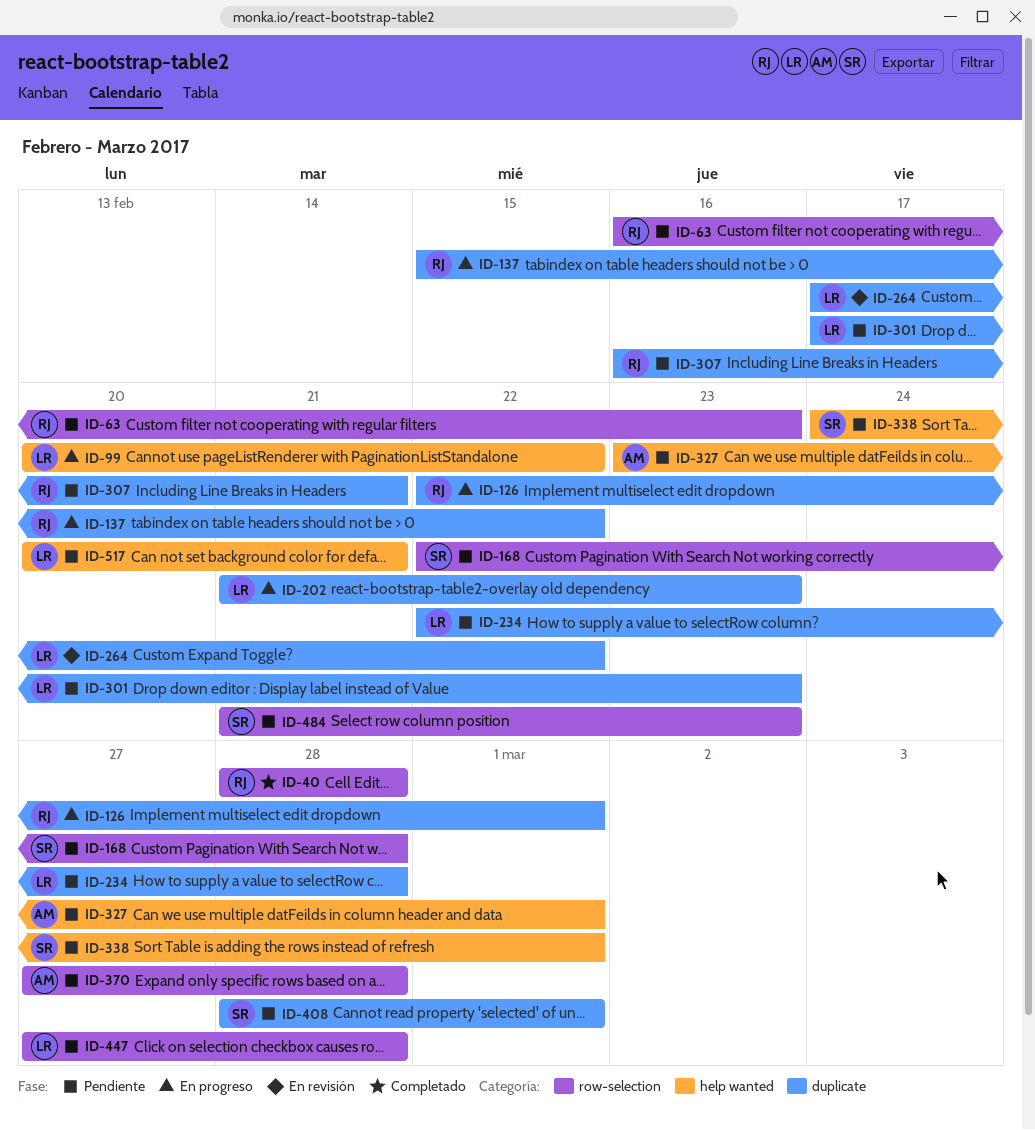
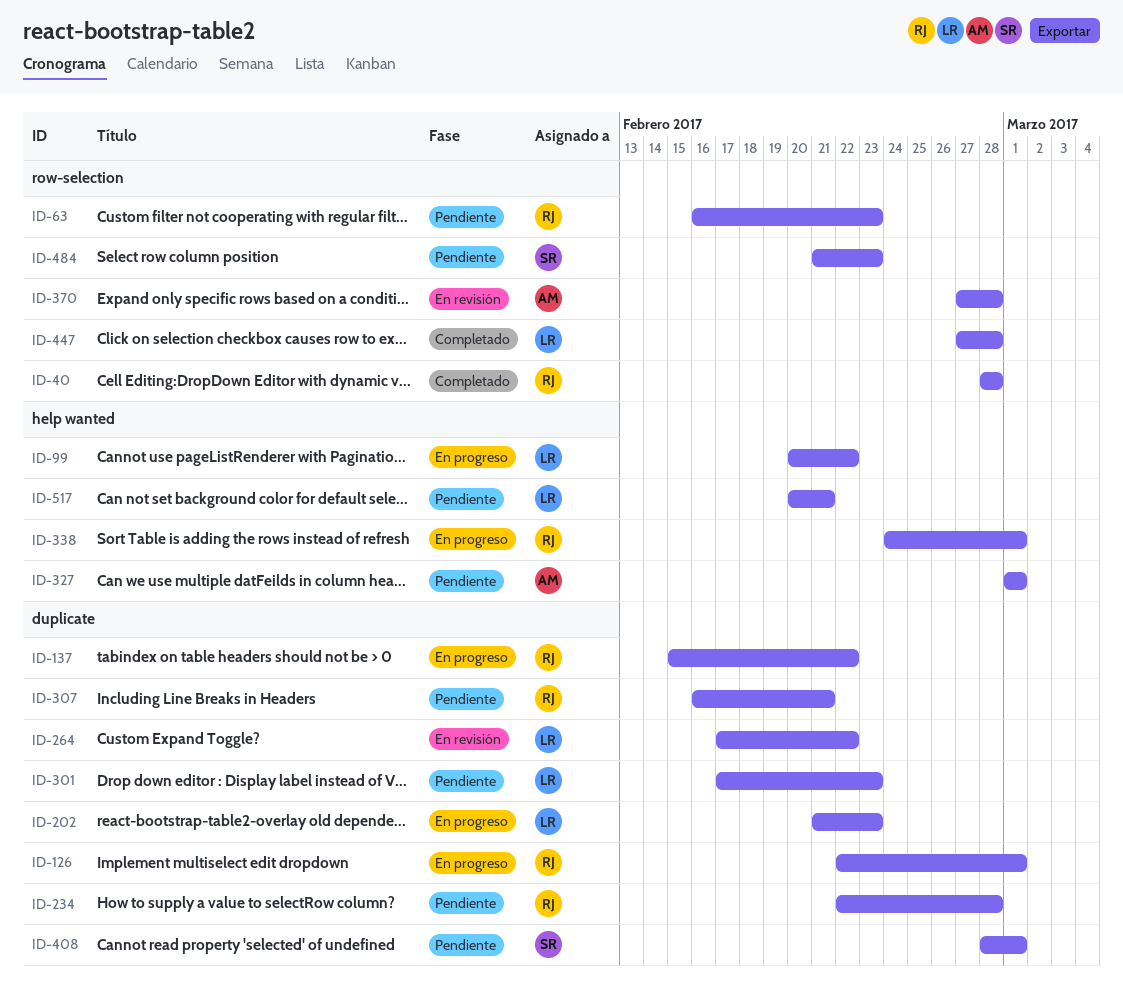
ID-168: present -> none
ID-234, owner: LR -> RJ
ID-327, start: Feb 23 -> Mar 1
ID-338, status: Pendiente -> En progreso
ID-338, owner: SR -> RJ
ID-370, status: Pendiente -> En revisión
ID-447, status: Pendiente -> Completado

